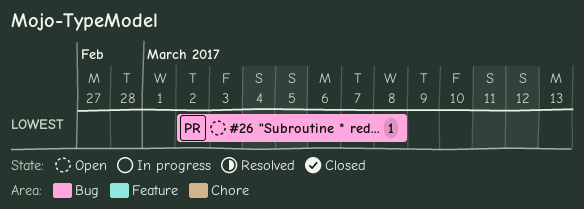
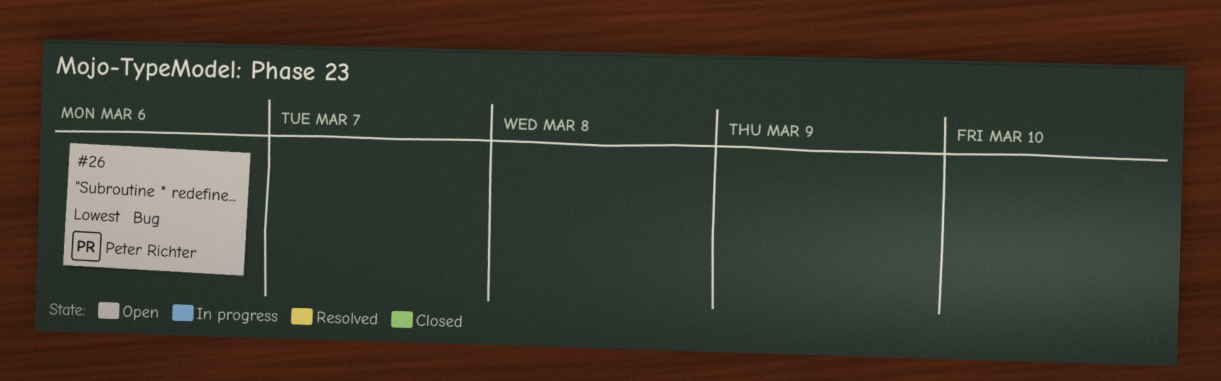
#26, due: Mar 8 -> Mar 6

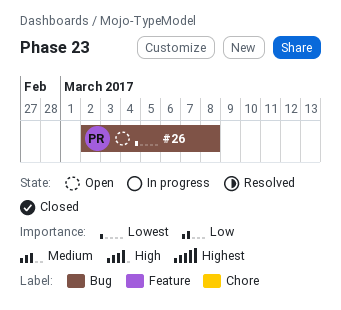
#26, due: Mar 6 -> Mar 8

